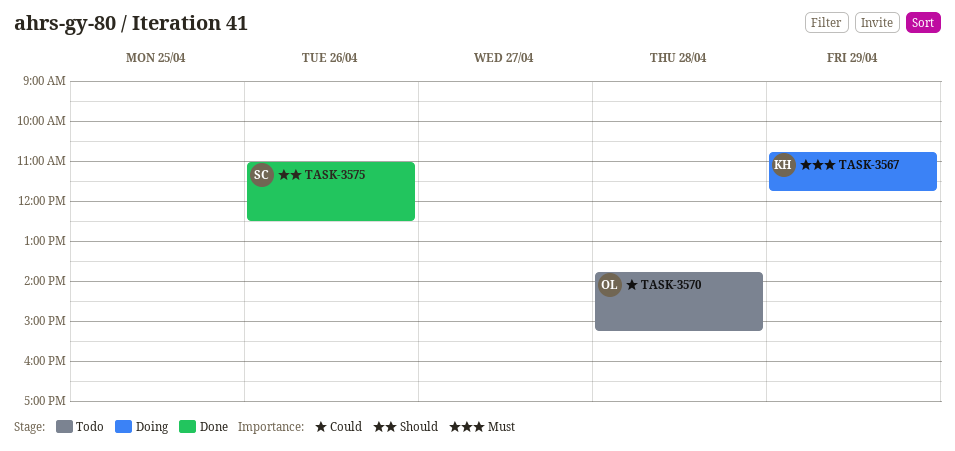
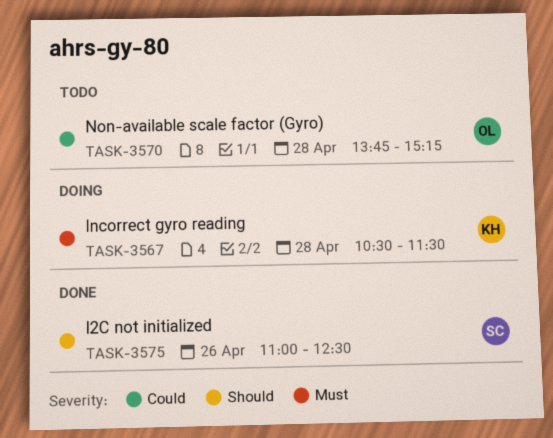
TASK-3567, day: Apr 29 -> Apr 28
TASK-3567, begins: 10:45 -> 10:30
TASK-3567, ends: 11:45 -> 11:30

